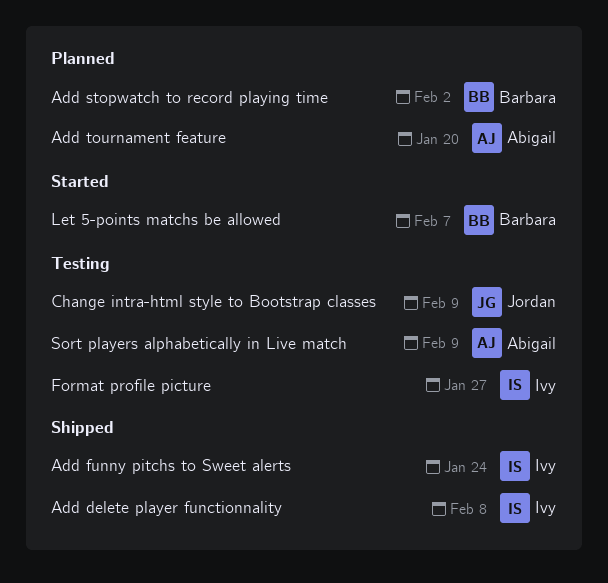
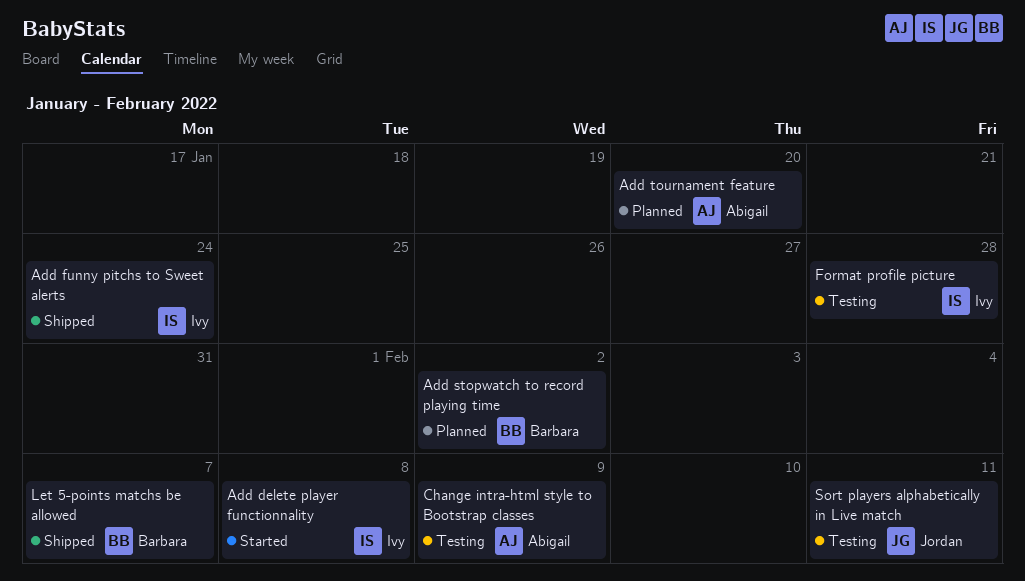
Add delete player functionnality, status: Shipped -> Started
Change intra-html style to Bootstrap classes, owner: Jordan -> Abigail
Format profile picture, due: Jan 27 -> Jan 28
Let 5-points matchs be allowed, status: Started -> Shipped
Sort players alphabetically in Live match, owner: Abigail -> Jordan
Sort players alphabetically in Live match, due: Feb 9 -> Feb 11

